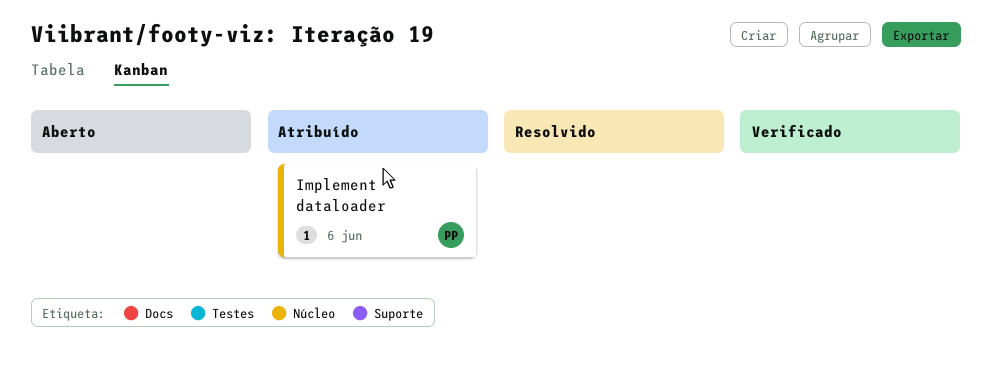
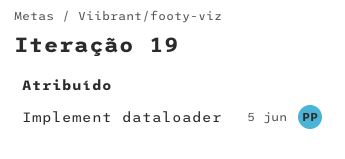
Implement dataloader, due: Jun 6 -> Jun 5

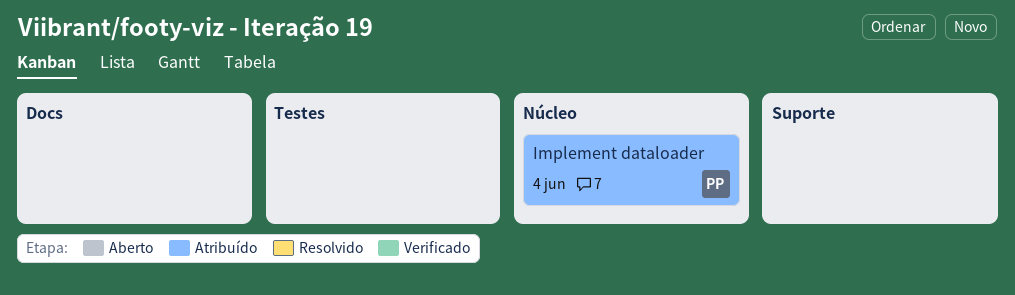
Implement dataloader, due: Jun 5 -> Jun 4

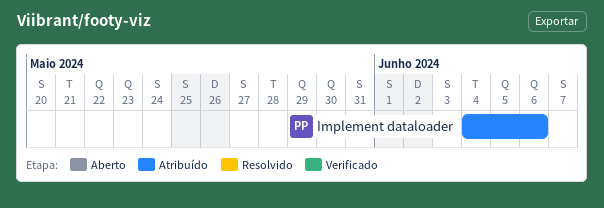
Implement dataloader, due: Jun 4 -> Jun 6

